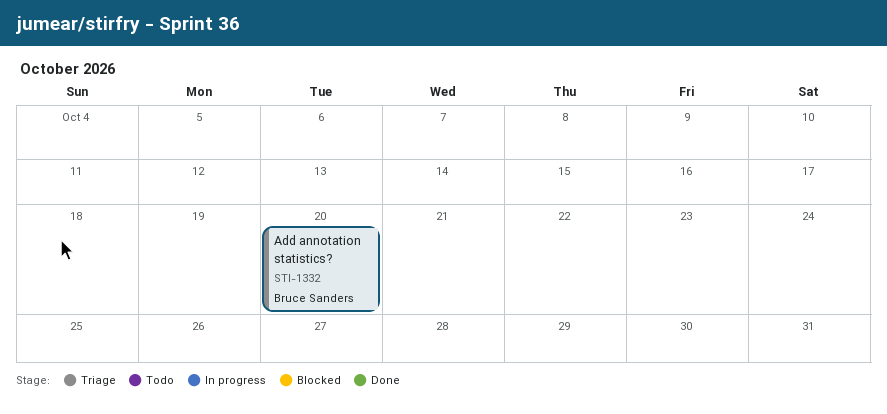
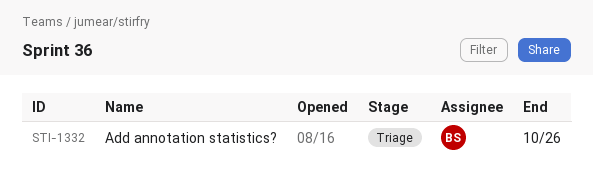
STI-1332, due: Oct 20 -> Oct 26

